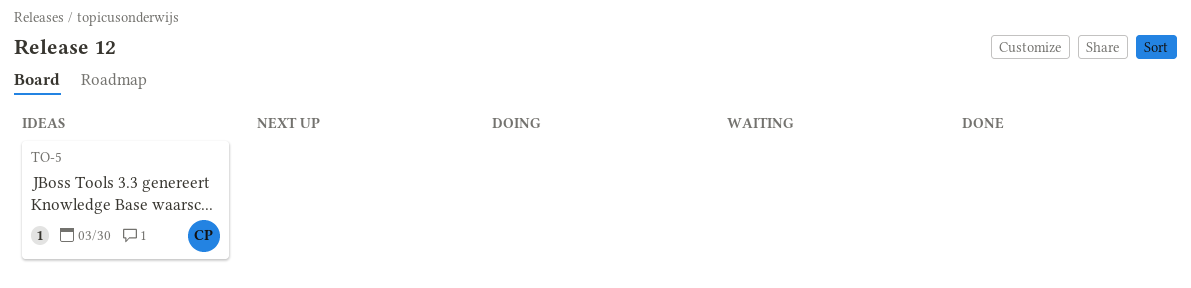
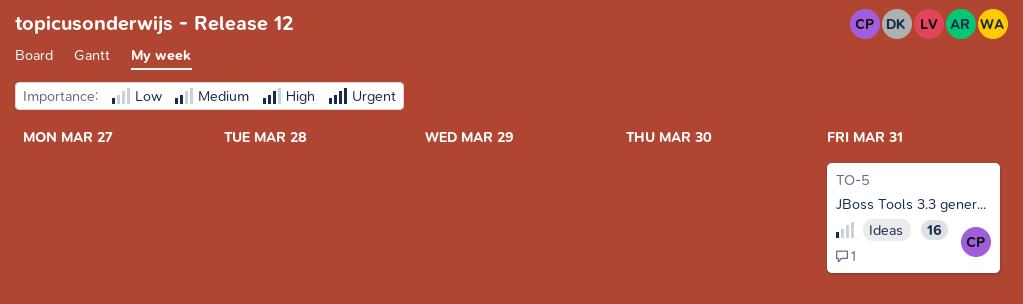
TO-5, estimate: 1 -> 16
TO-5, due: Mar 30 -> Mar 31

